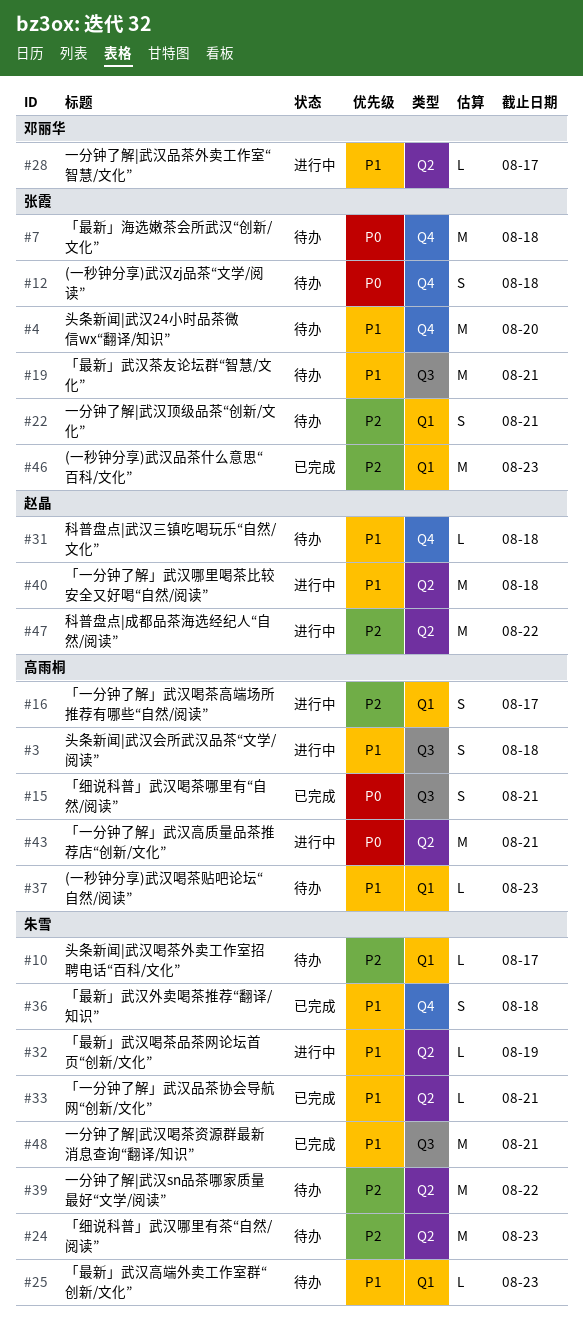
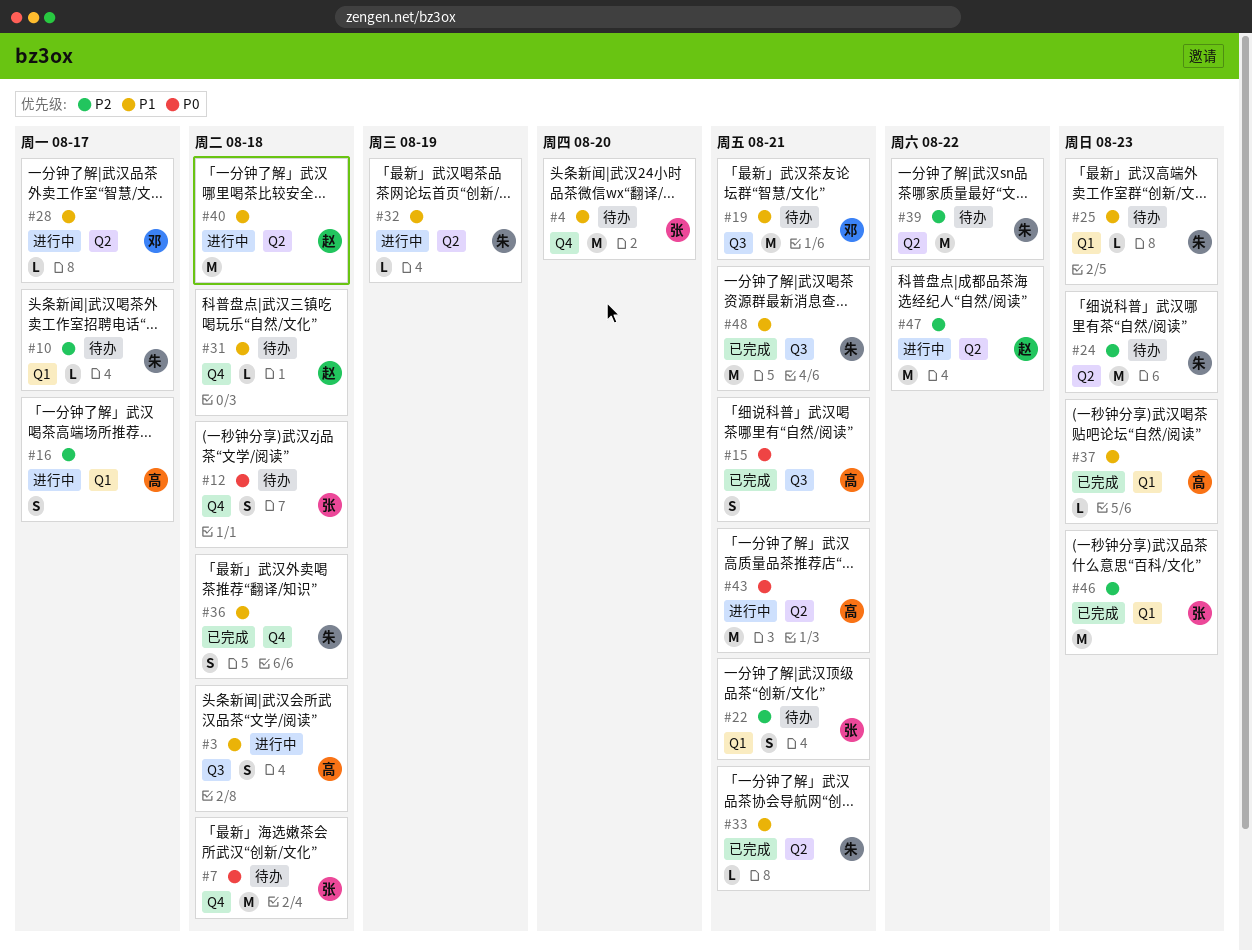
#19, owner: 张霞 -> 邓丽华
#37, status: 待办 -> 已完成

